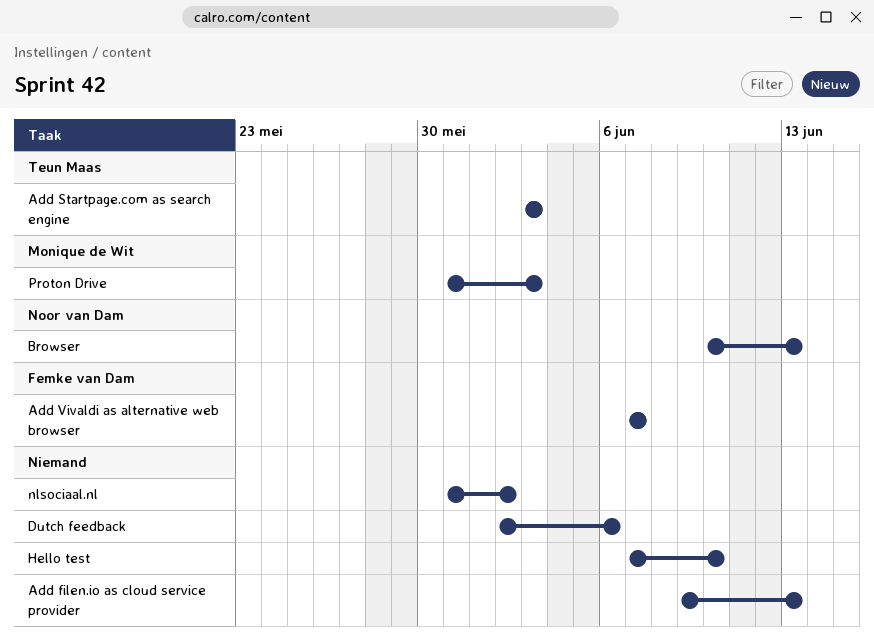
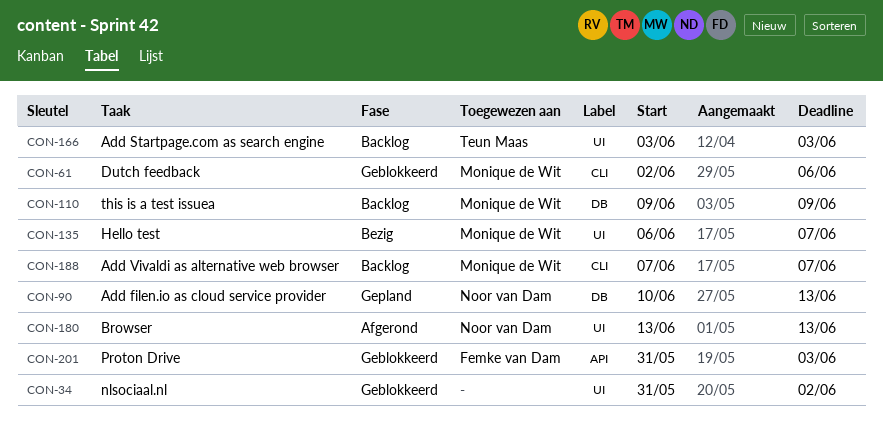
Add filen.io as cloud service provider, owner: none -> Noor van Dam
Add filen.io as cloud service provider, start: Jun 9 -> Jun 10
Add Vivaldi as alternative web browser, owner: Femke van Dam -> Monique de Wit
Browser, start: Jun 10 -> Jun 13
Dutch feedback, owner: none -> Monique de Wit
Hello test, owner: none -> Monique de Wit
Hello test, start: Jun 7 -> Jun 6
Hello test, due: Jun 10 -> Jun 7
Proton Drive, owner: Monique de Wit -> Femke van Dam
this is a test issuea: none -> present

